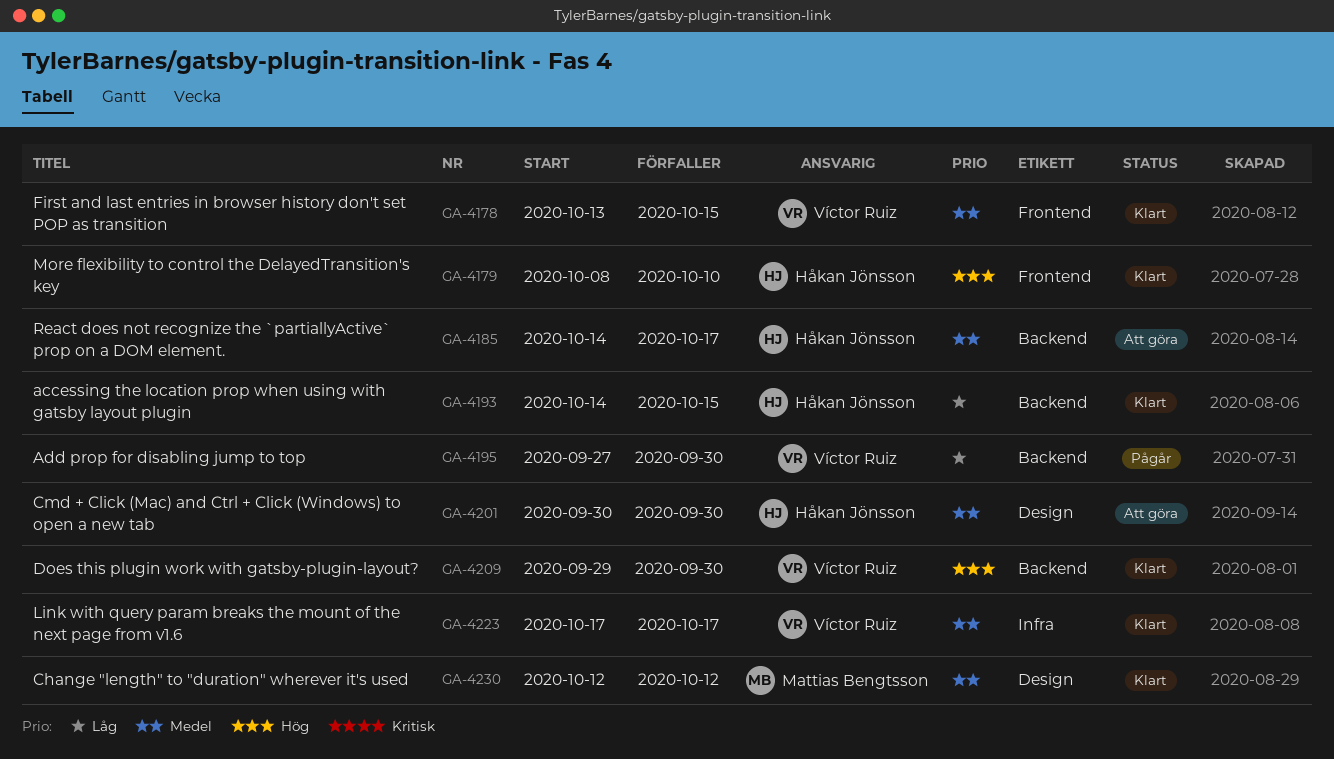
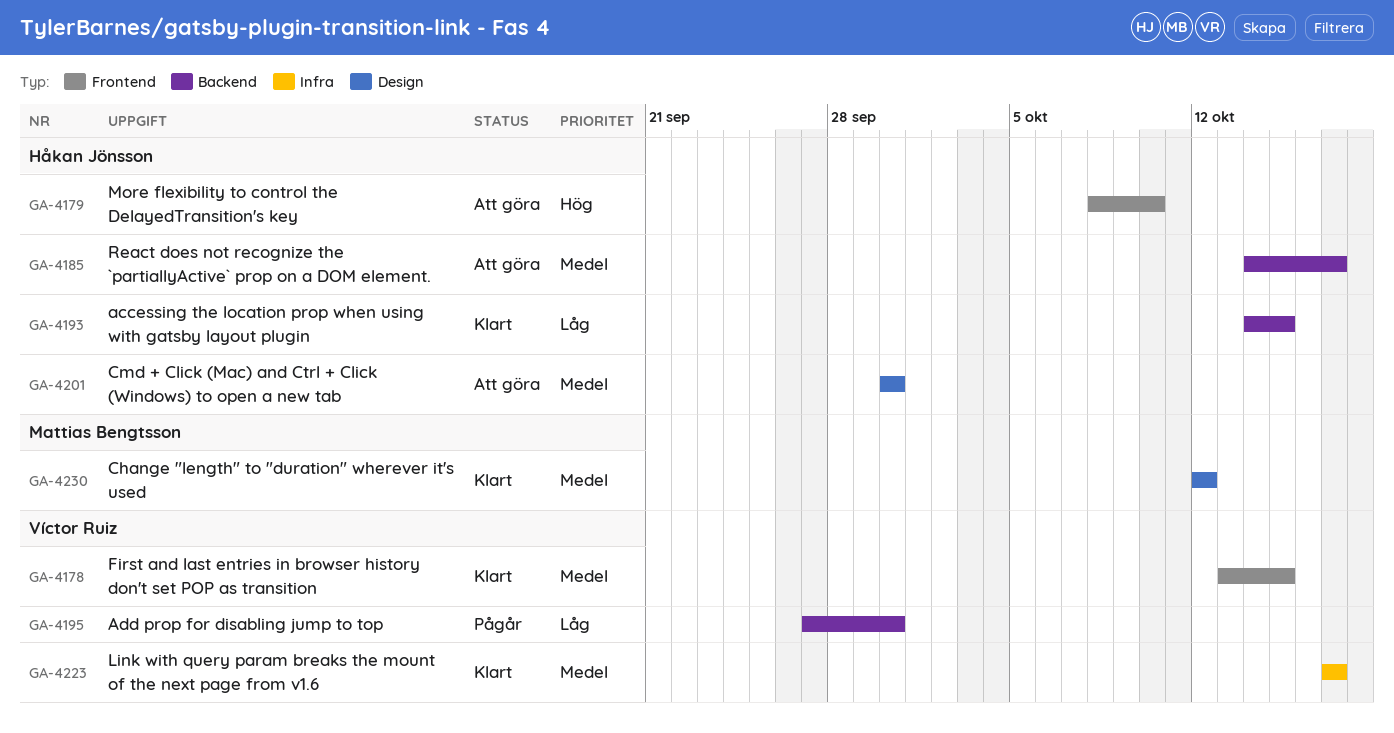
GA-4179, status: Klart -> Att göra
GA-4209: present -> none

